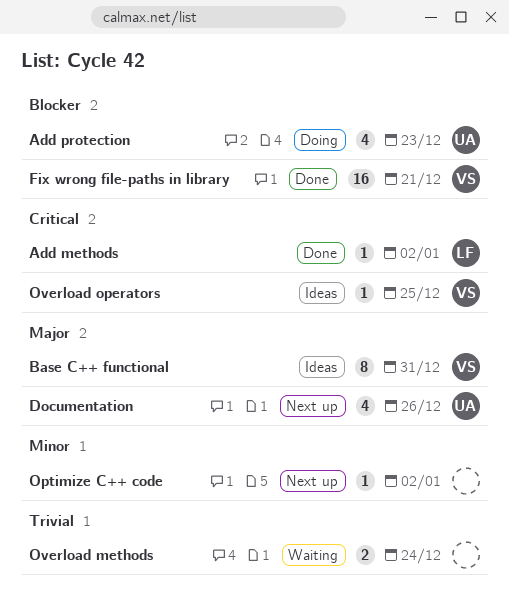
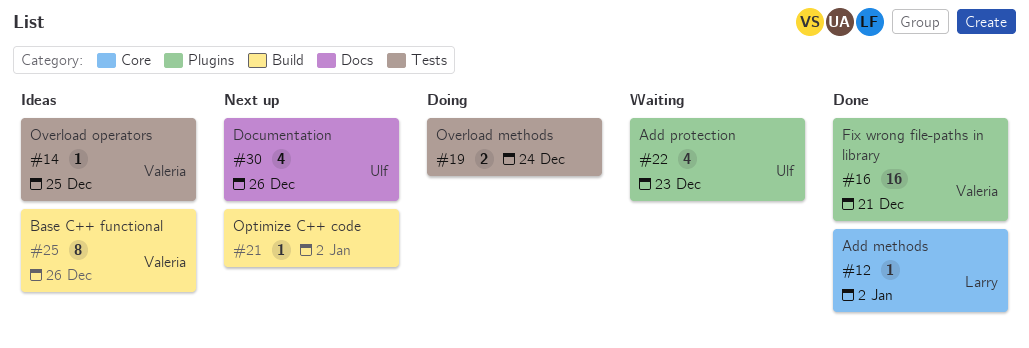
Add protection, status: Doing -> Waiting
Base C++ functional, due: Dec 31 -> Dec 26
Overload methods, status: Waiting -> Doing

